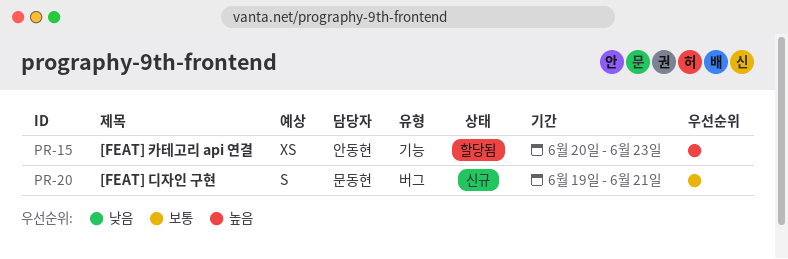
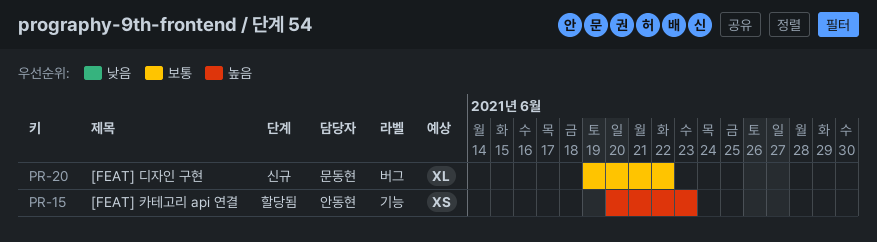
PR-20, estimate: S -> XL
PR-20, due: Jun 21 -> Jun 22

